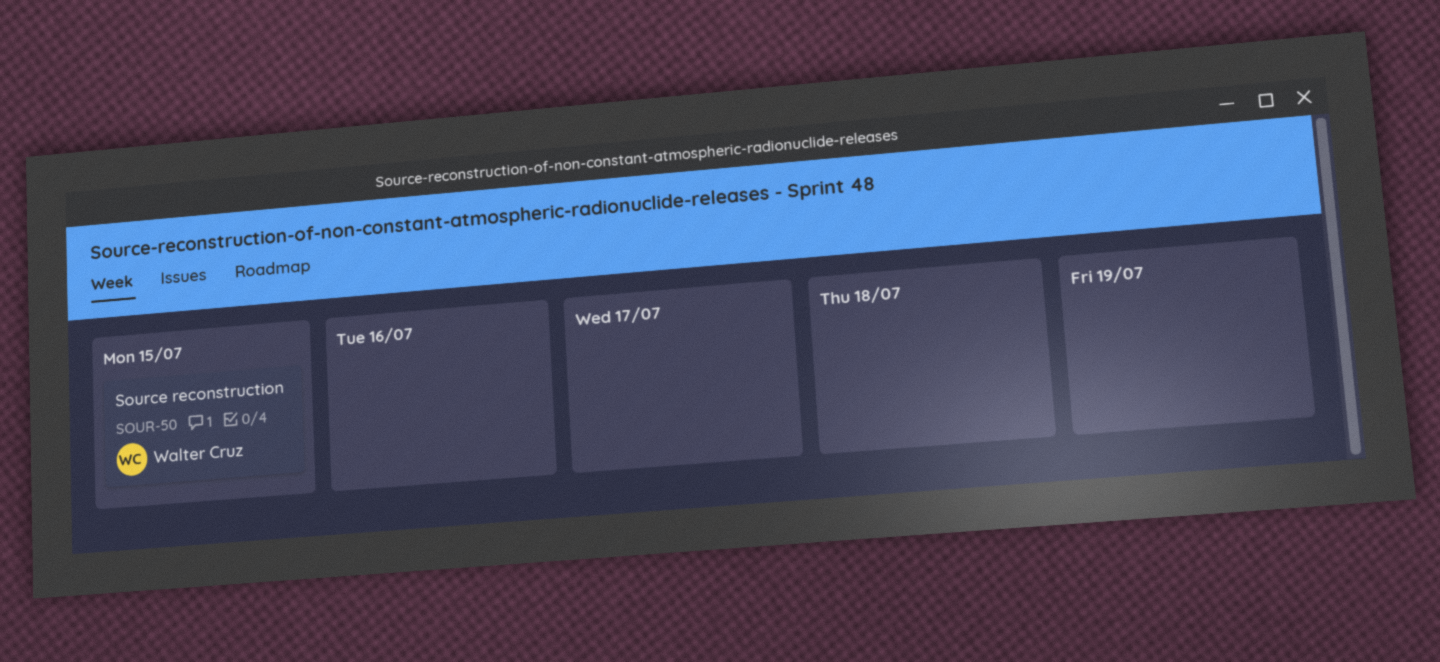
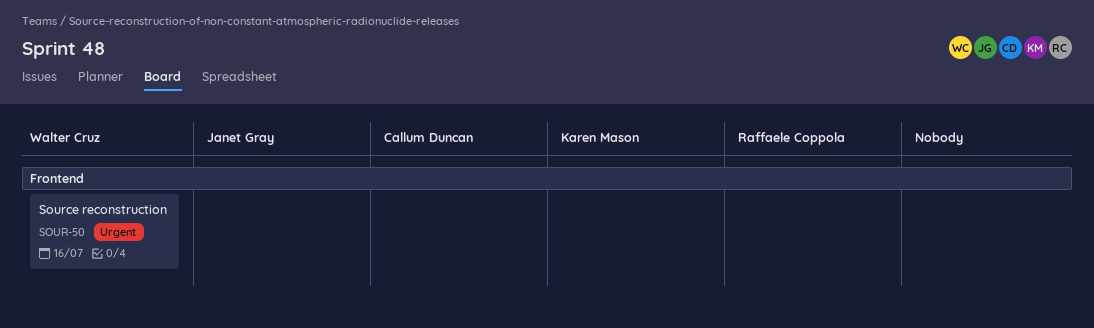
SOUR-50, due: Jul 15 -> Jul 16

